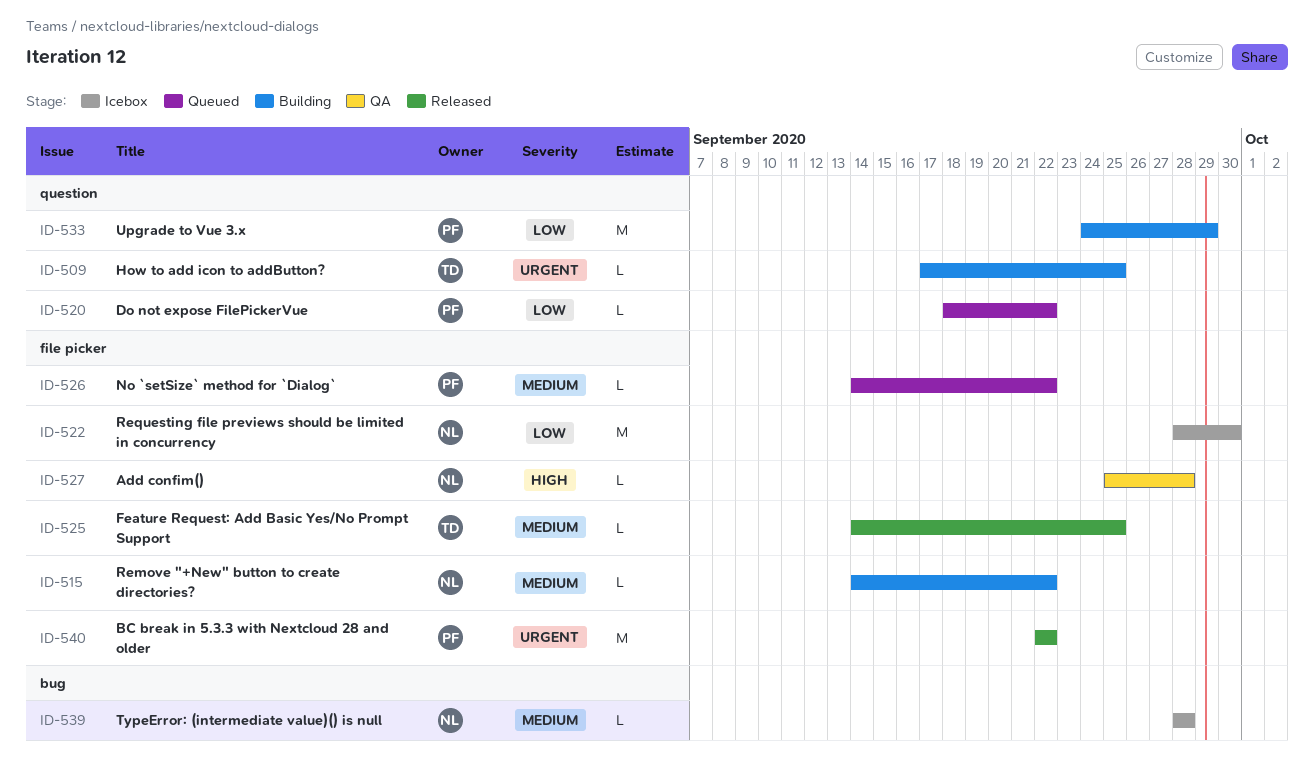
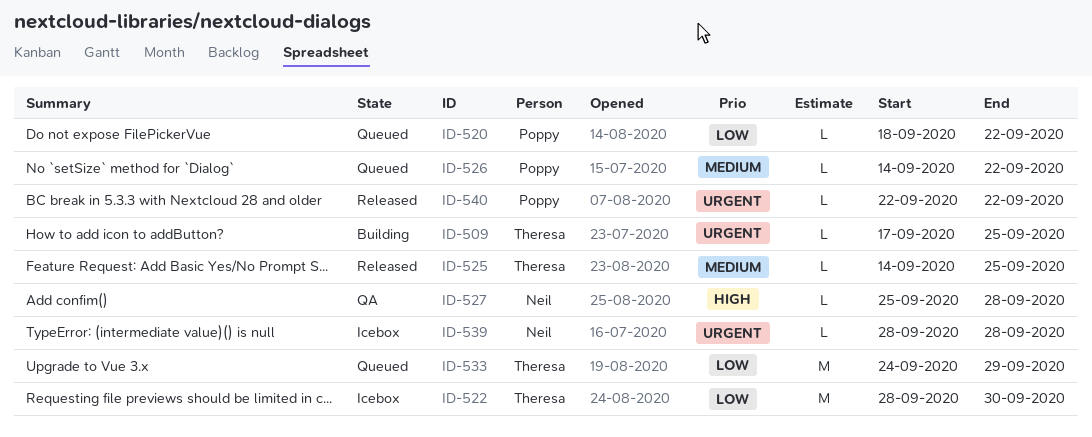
ID-515: present -> none
ID-522, owner: Neil -> Theresa
ID-533, status: Building -> Queued
ID-533, owner: Poppy -> Theresa
ID-539, priority: Medium -> Urgent
ID-540, estimate: M -> L

